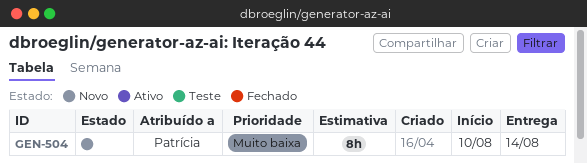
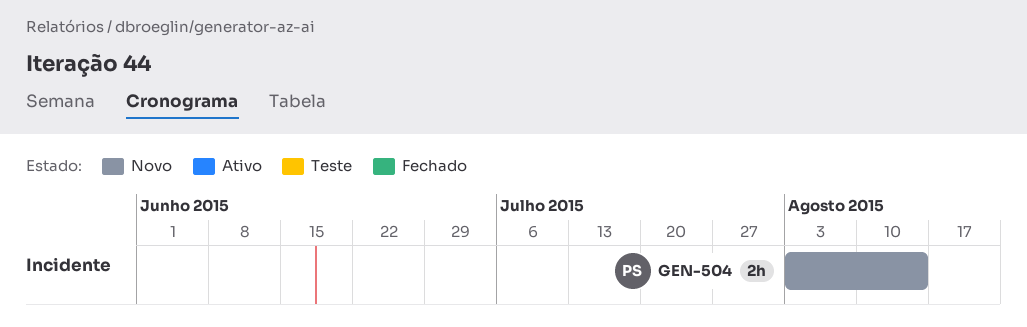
GEN-504, estimate: 8h -> 2h
GEN-504, start: Aug 10 -> Aug 3

